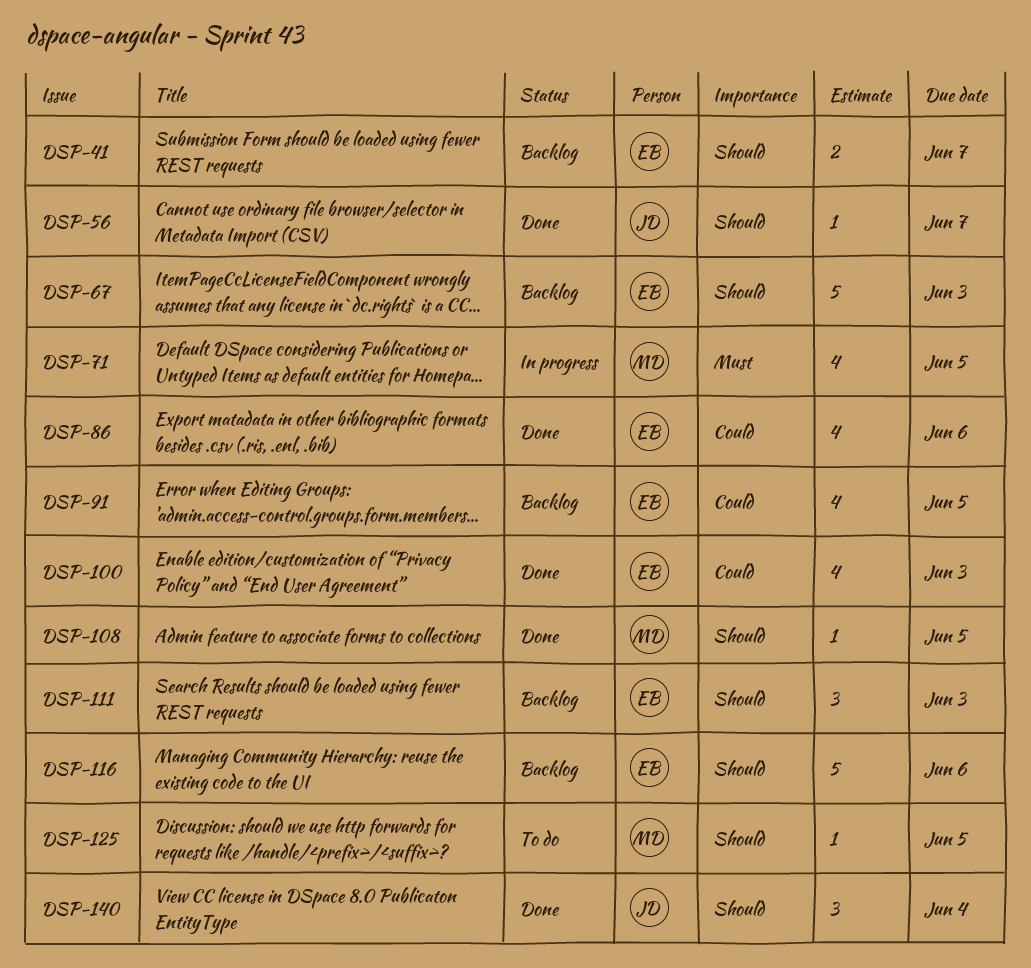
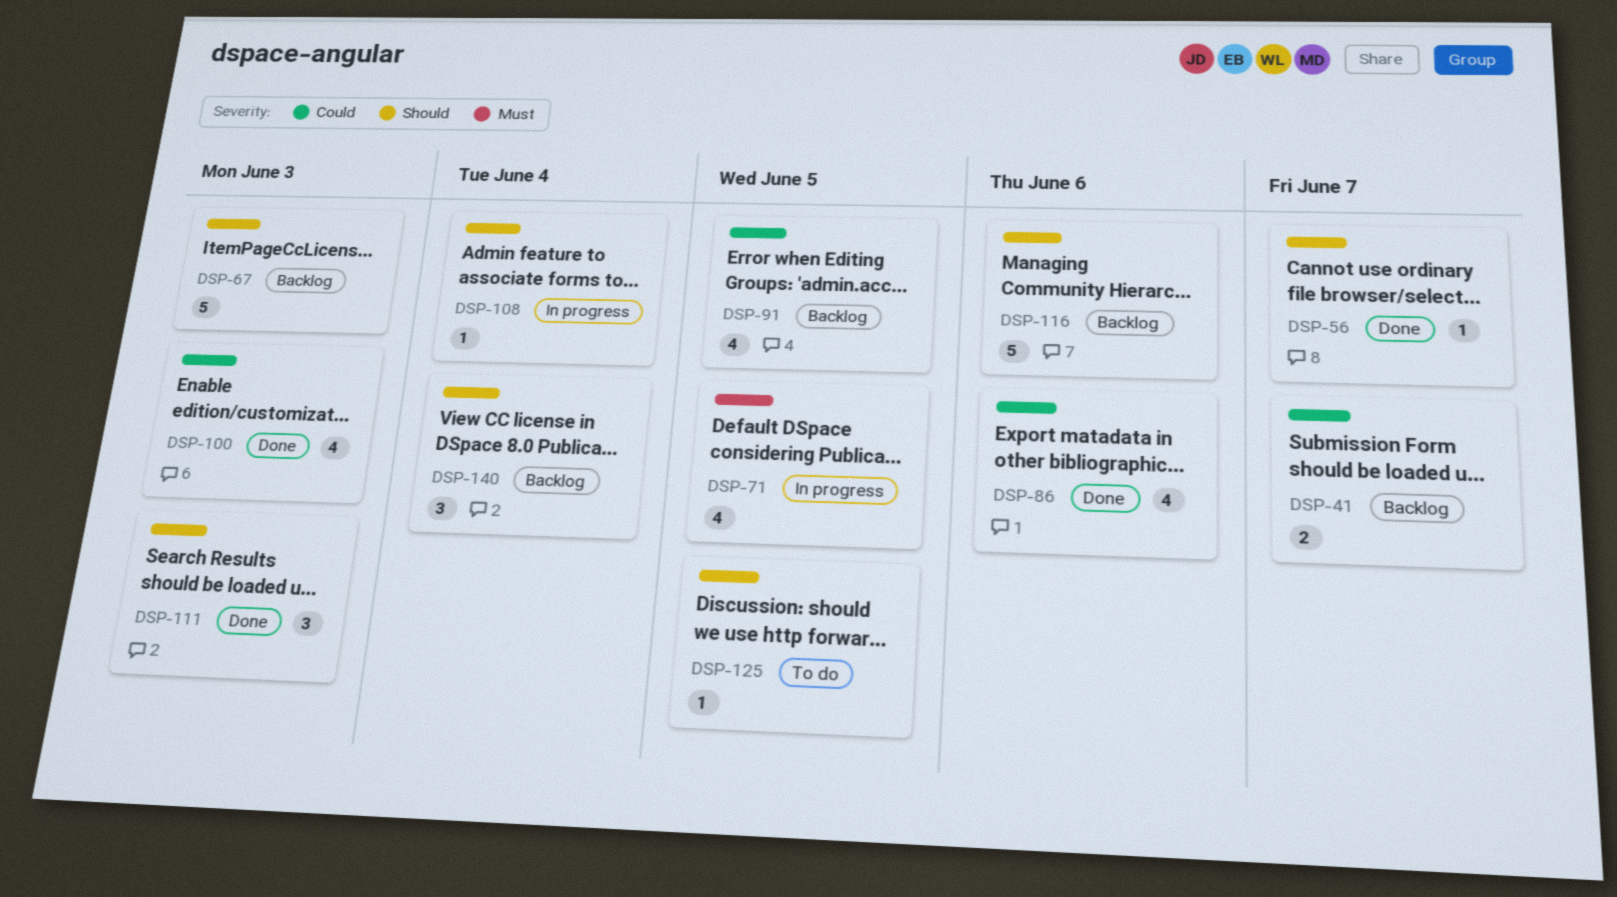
DSP-41, priority: Should -> Could
DSP-108, status: Done -> In progress
DSP-108, due: Jun 5 -> Jun 4
DSP-111, status: Backlog -> Done
DSP-140, status: Done -> Backlog

